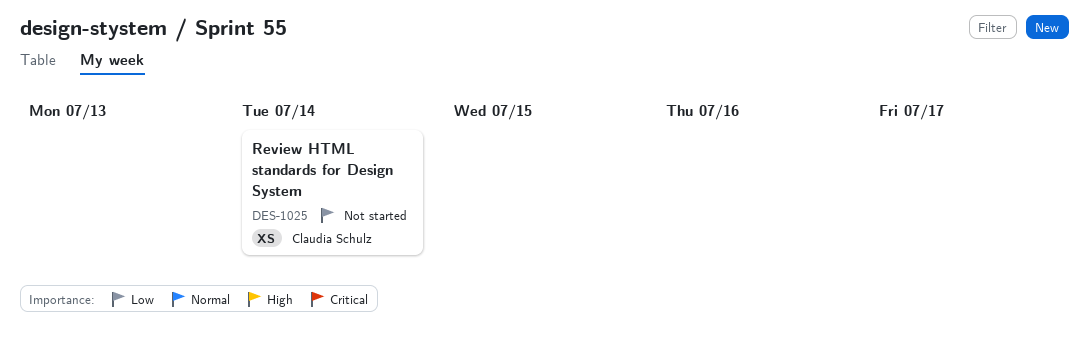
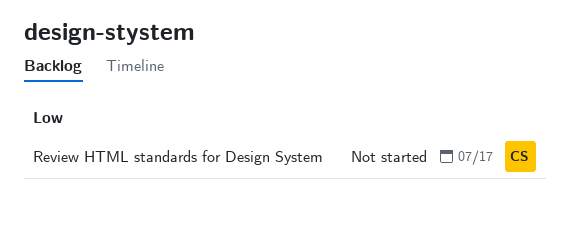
Review HTML standards for Design System, due: Jul 14 -> Jul 17

